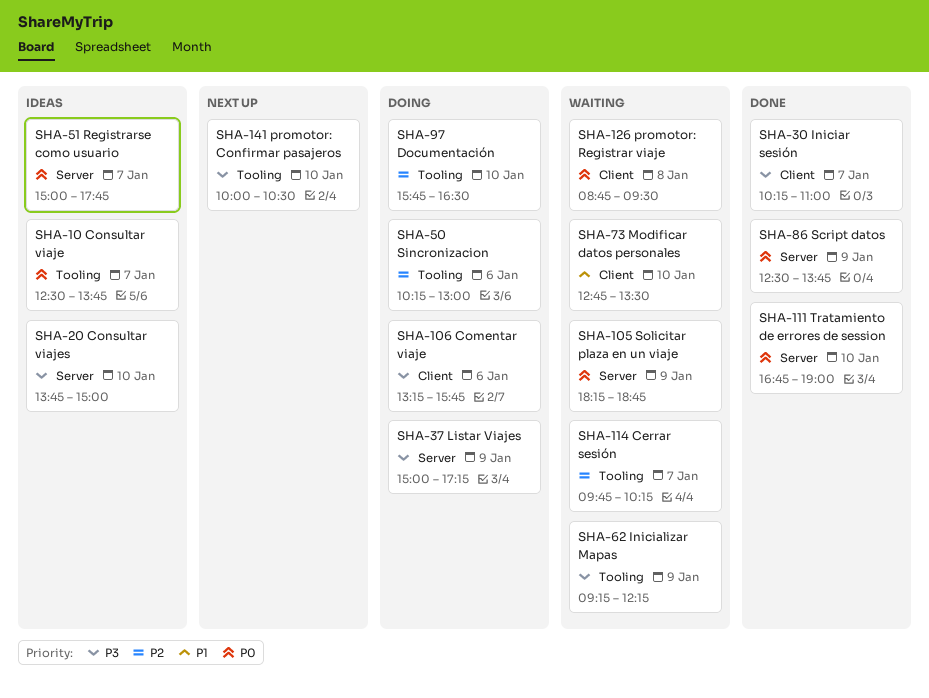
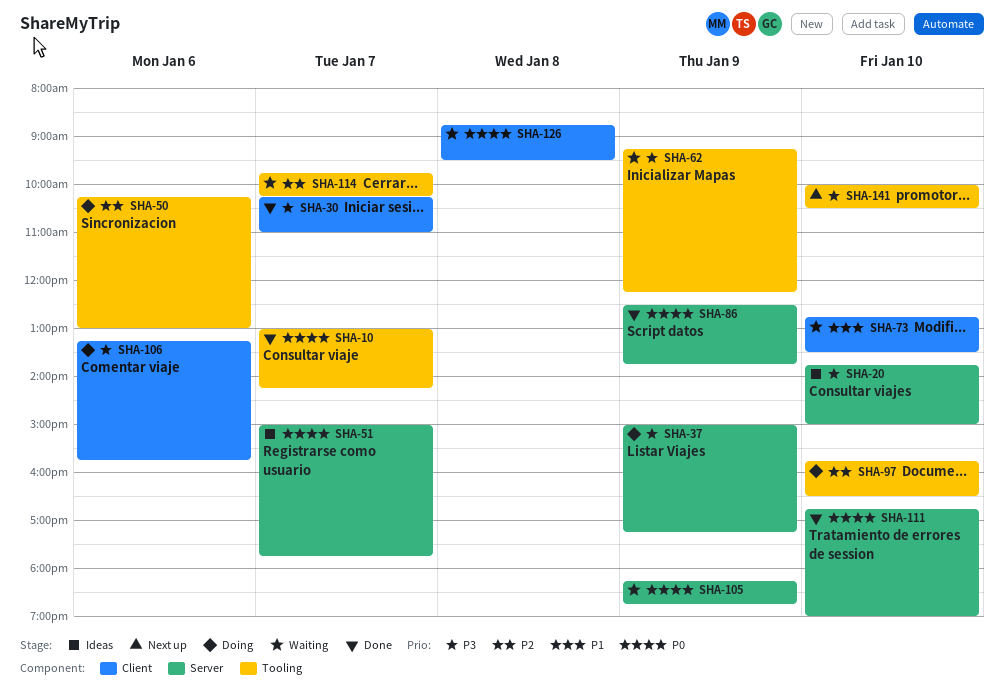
SHA-10, status: Ideas -> Done
SHA-10, begins: 12:30 -> 13:00
SHA-10, ends: 13:45 -> 14:15

